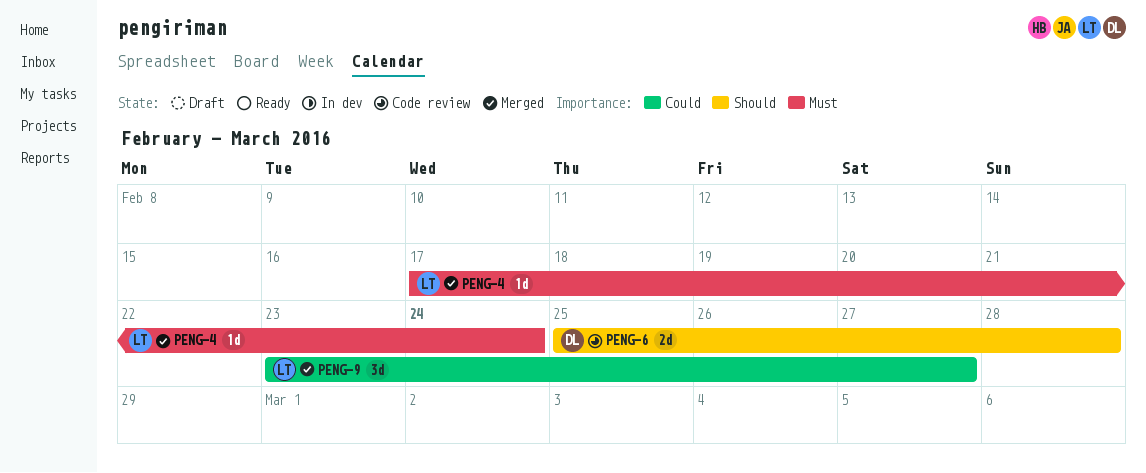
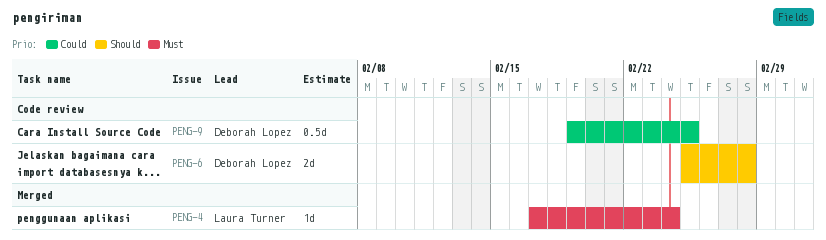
PENG-9, status: Merged -> Code review
PENG-9, owner: Laura Turner -> Deborah Lopez
PENG-9, estimate: 3d -> 0.5d
PENG-9, start: Feb 23 -> Feb 19
PENG-9, due: Feb 27 -> Feb 25

